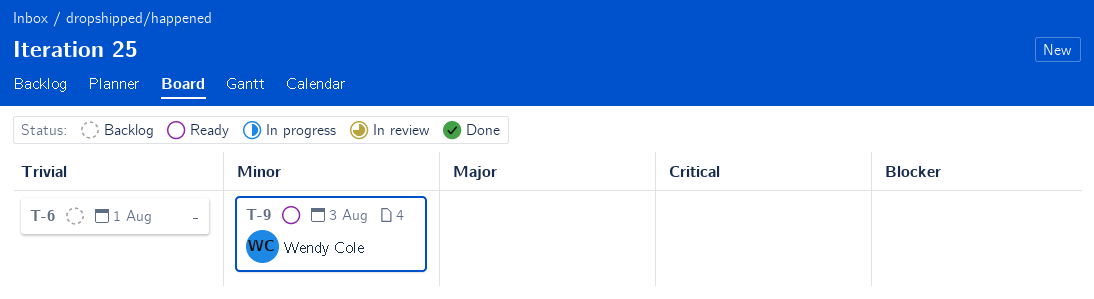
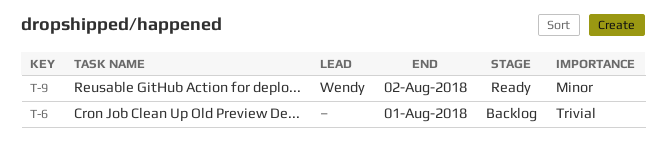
T-9, due: Aug 3 -> Aug 2

